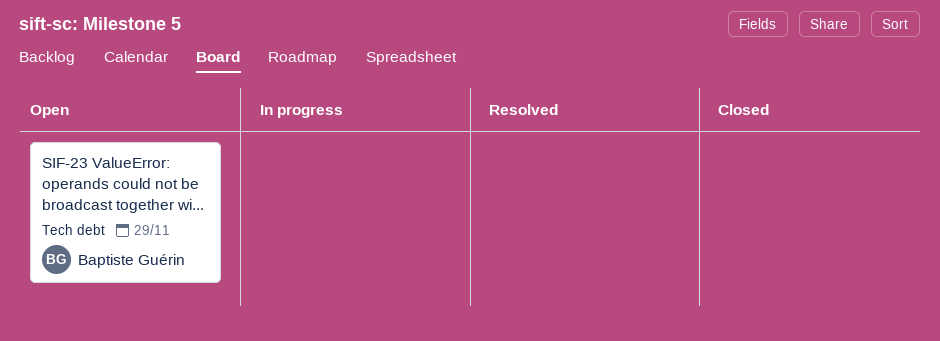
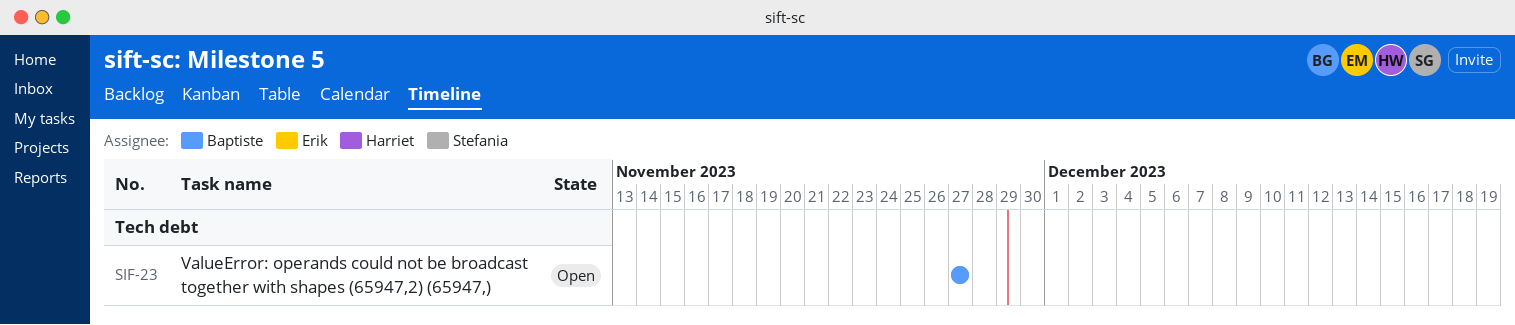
SIF-23, due: Nov 29 -> Nov 27

